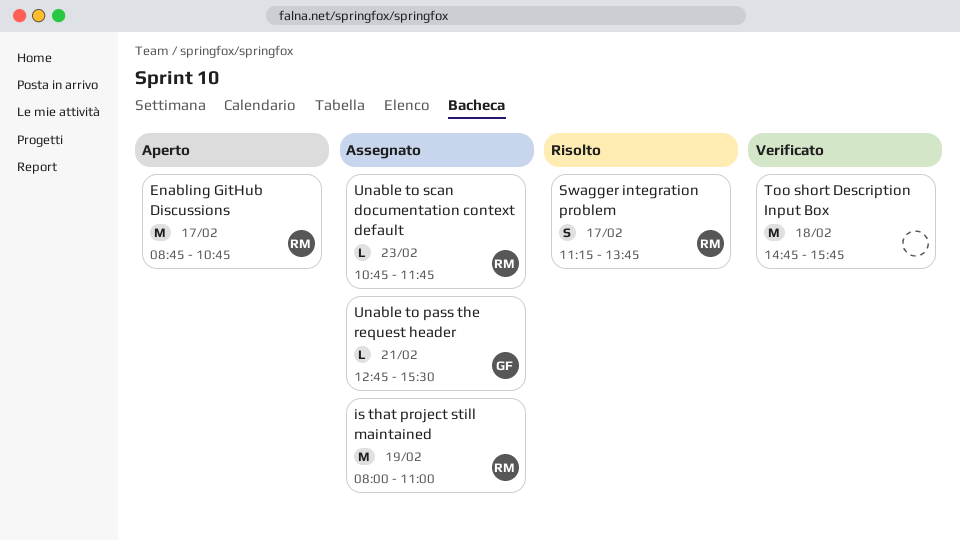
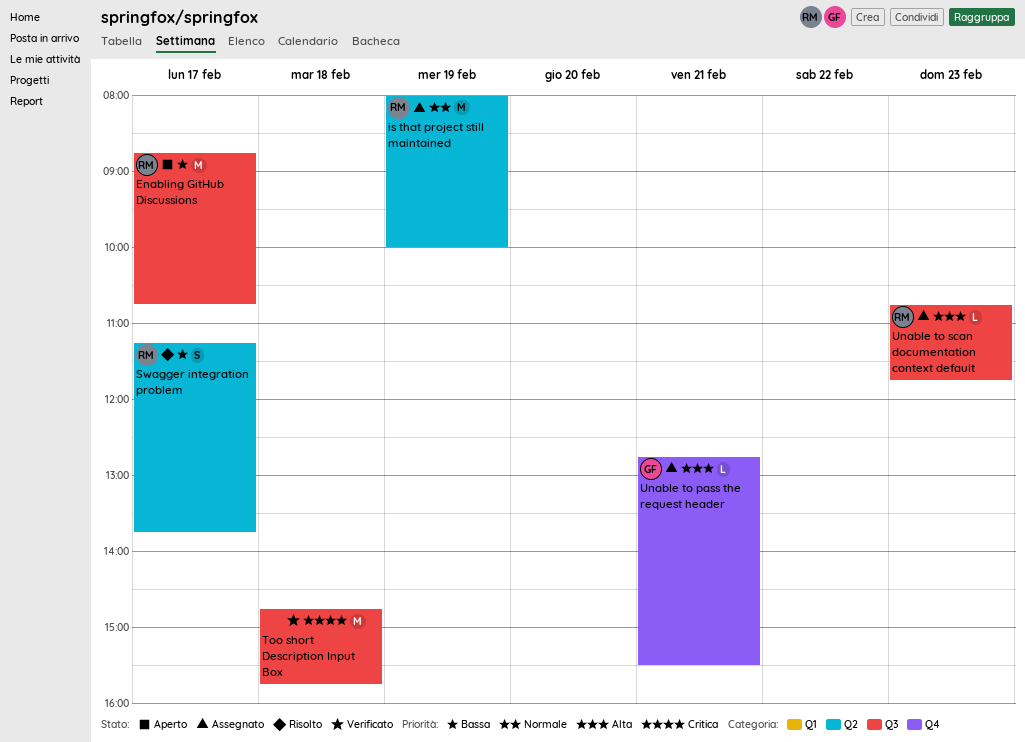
is that project still maintained, ends: 11:00 -> 10:00

